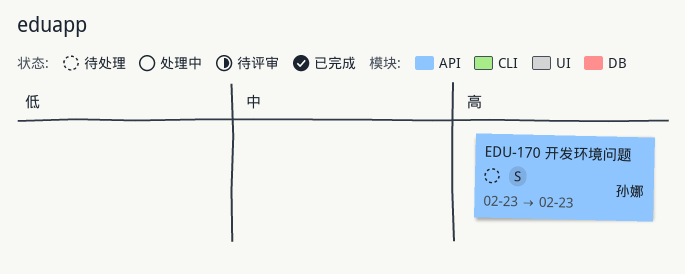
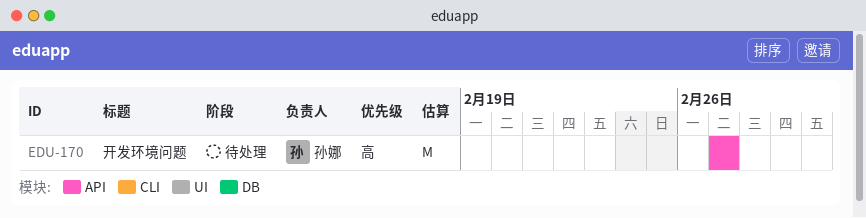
EDU-170, estimate: S -> M
EDU-170, start: Feb 23 -> Feb 27
EDU-170, due: Feb 23 -> Feb 27

